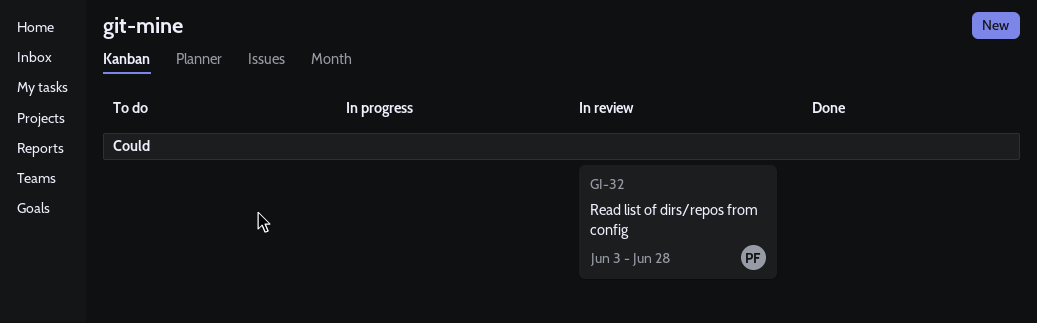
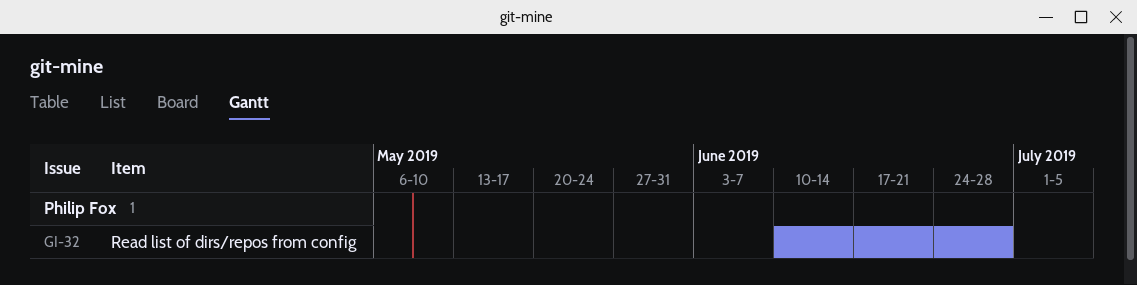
GI-32, start: Jun 3 -> Jun 10

